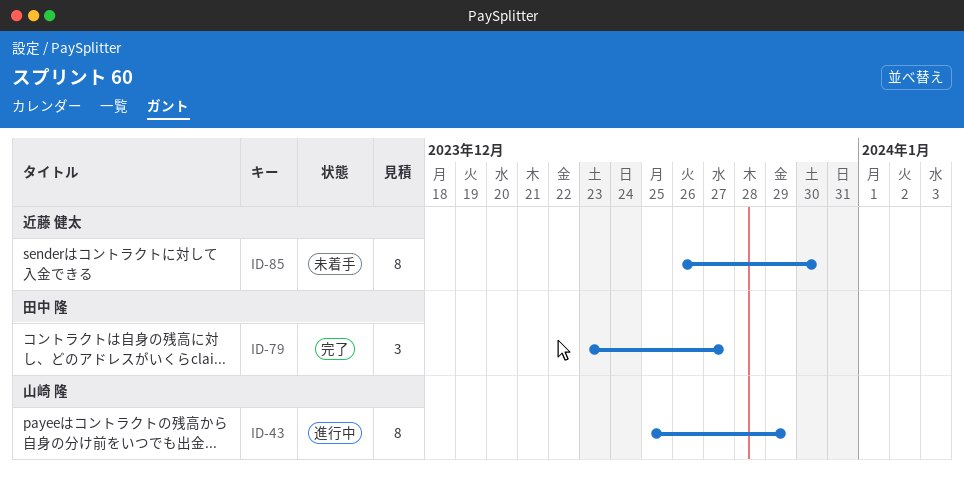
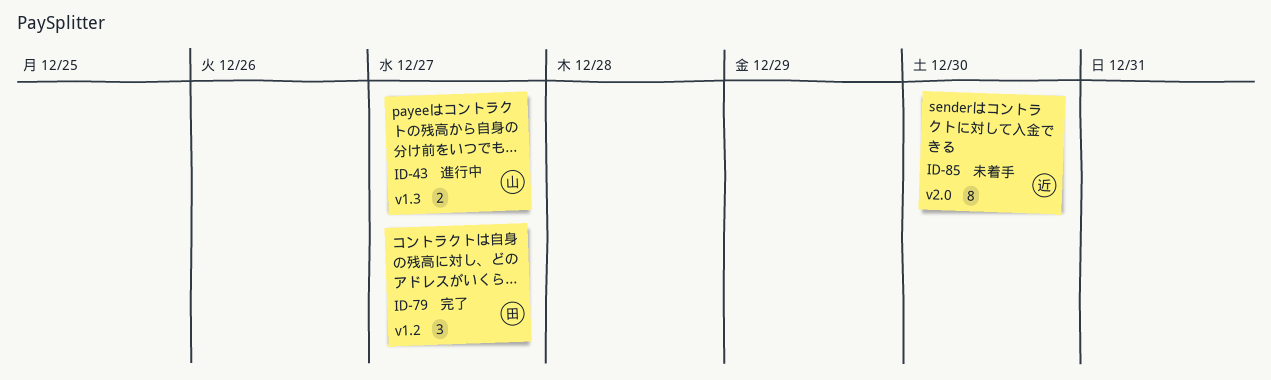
ID-43, estimate: 8 -> 2
ID-43, due: Dec 29 -> Dec 27

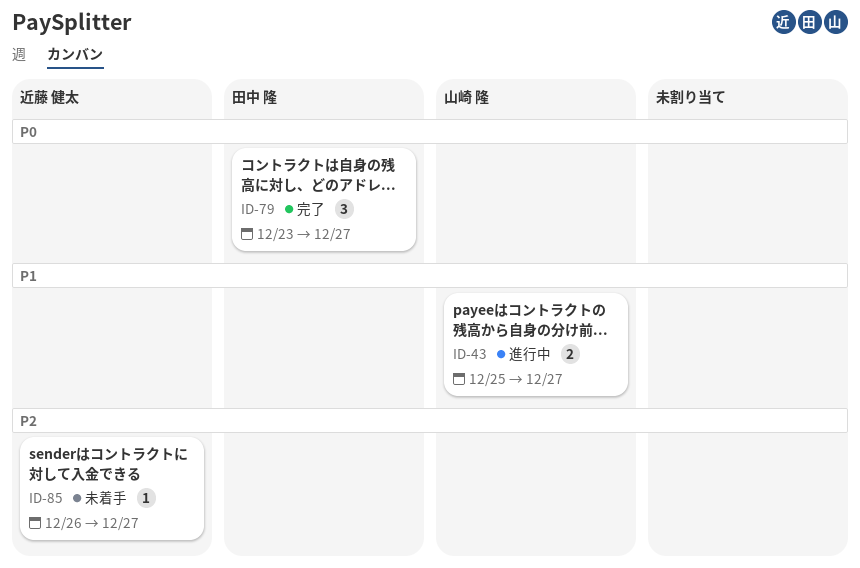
ID-85, estimate: 8 -> 1
ID-85, due: Dec 30 -> Dec 27

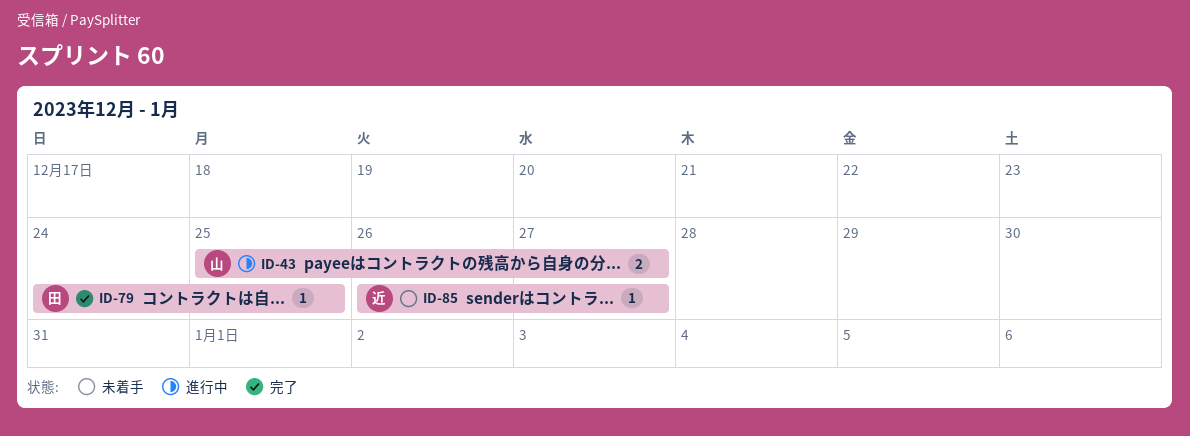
ID-79, estimate: 3 -> 1
ID-79, start: Dec 23 -> Dec 24
ID-79, due: Dec 27 -> Dec 25

